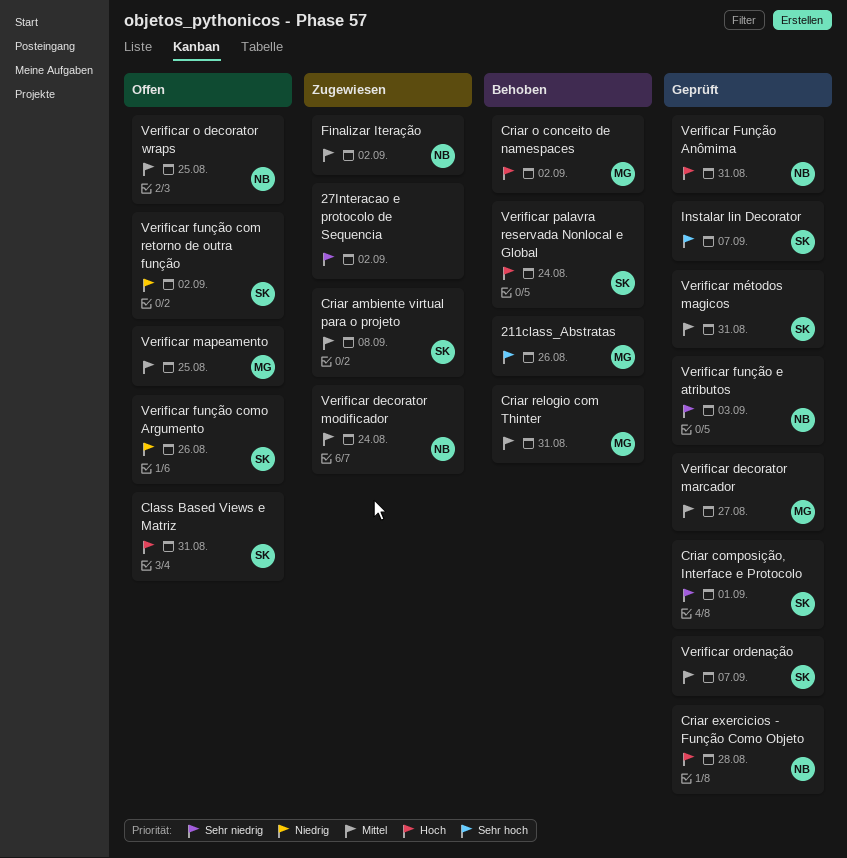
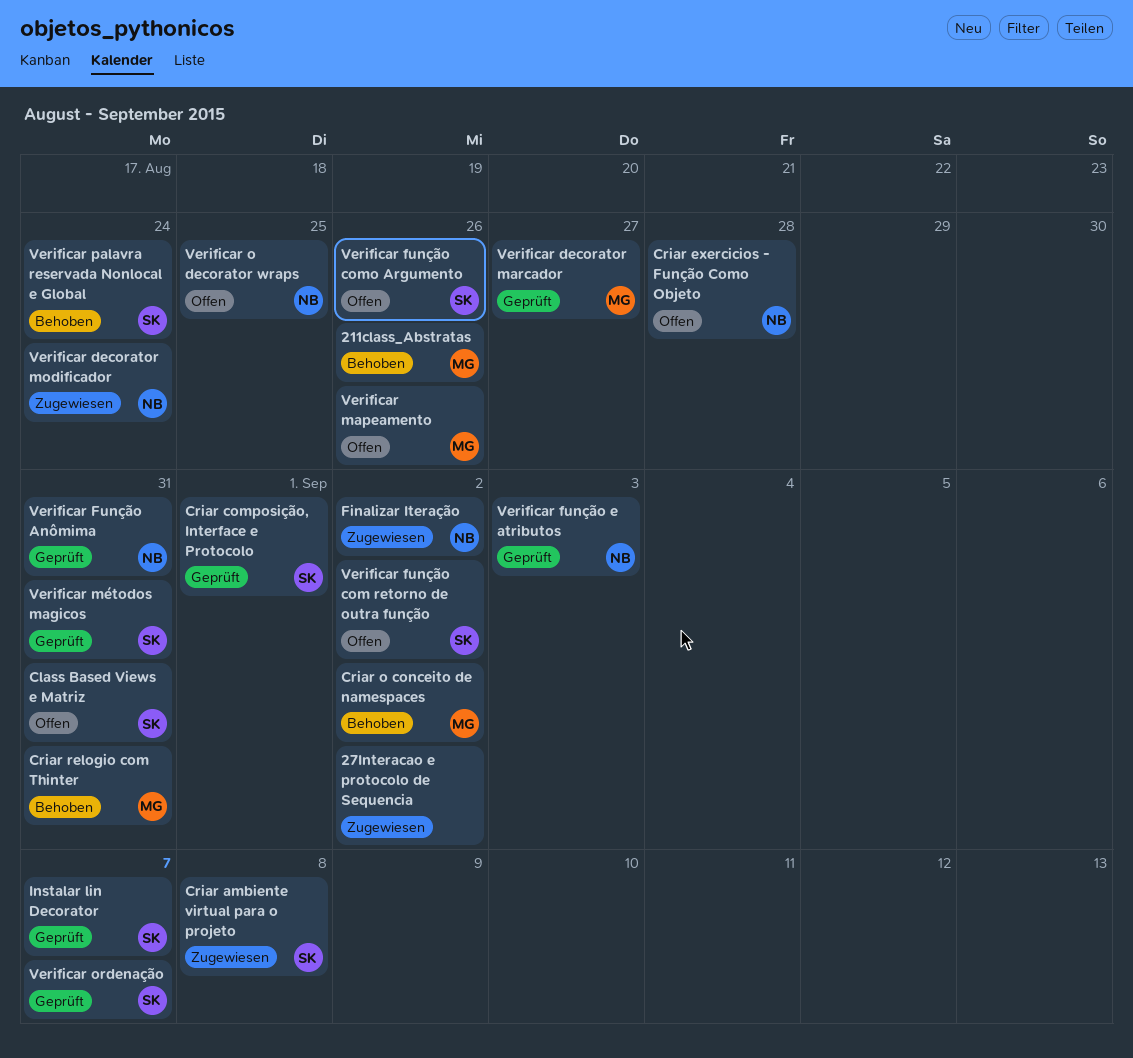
Criar exercicios - Função Como Objeto, status: Geprüft -> Offen
Verificar mapeamento, due: Aug 25 -> Aug 26

